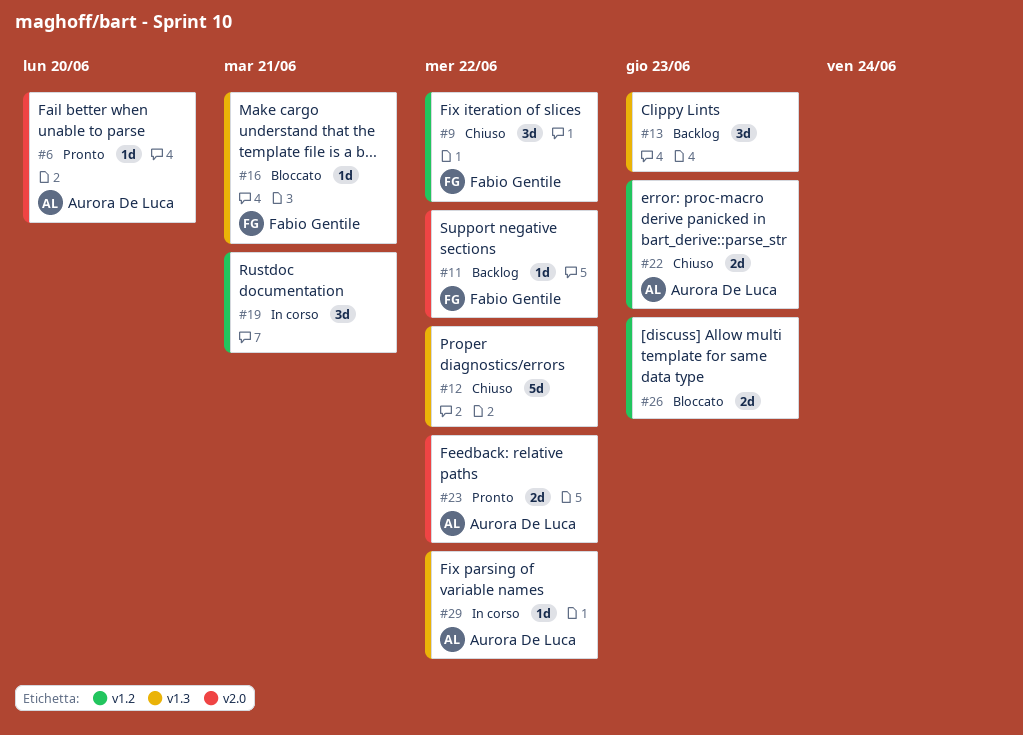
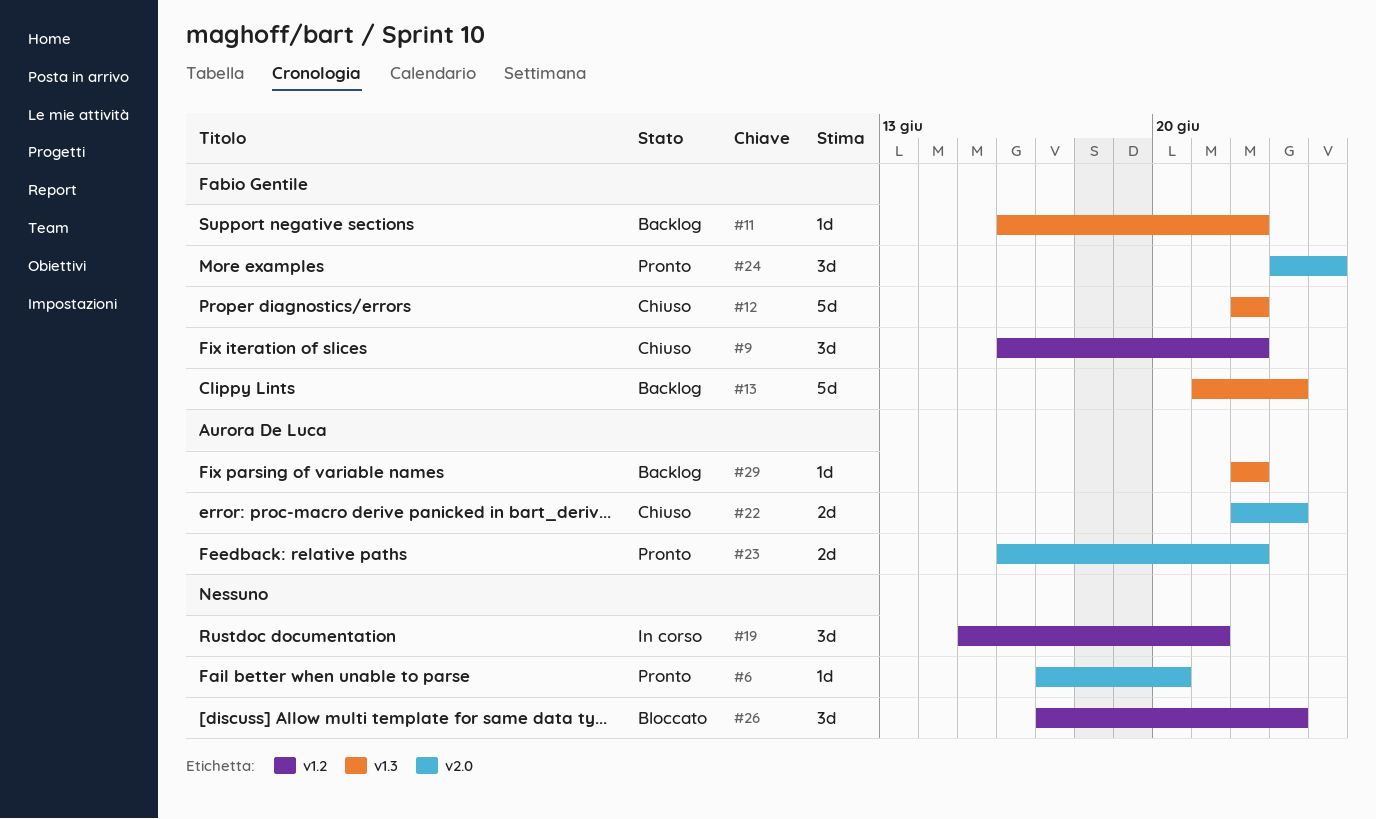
#6, owner: Aurora De Luca -> none
#11, label: v2.0 -> v1.3
#12, owner: none -> Fabio Gentile
#13, owner: none -> Fabio Gentile
#13, estimate: 3d -> 5d
#16: present -> none
#22, label: v1.2 -> v2.0
#24: none -> present
#26, estimate: 2d -> 3d
#29, status: In corso -> Backlog

